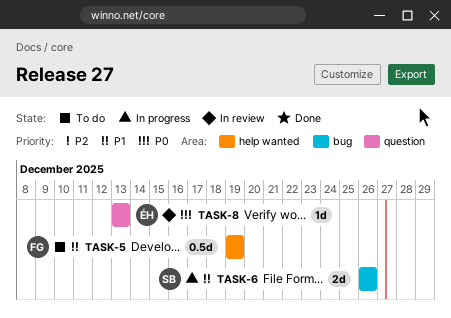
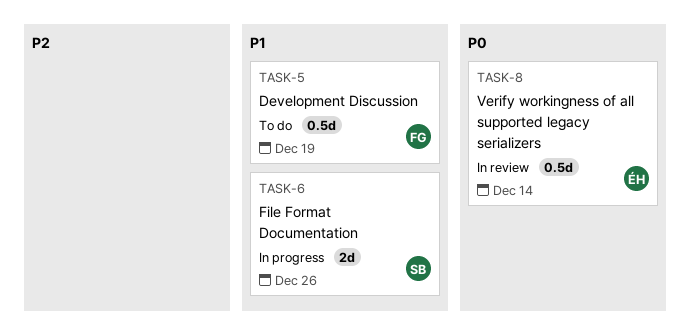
TASK-8, estimate: 1d -> 0.5d
TASK-8, due: Dec 13 -> Dec 14

